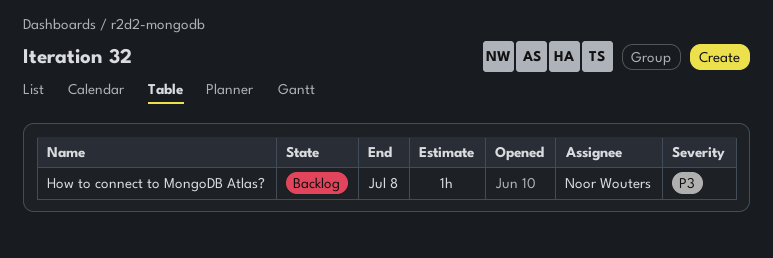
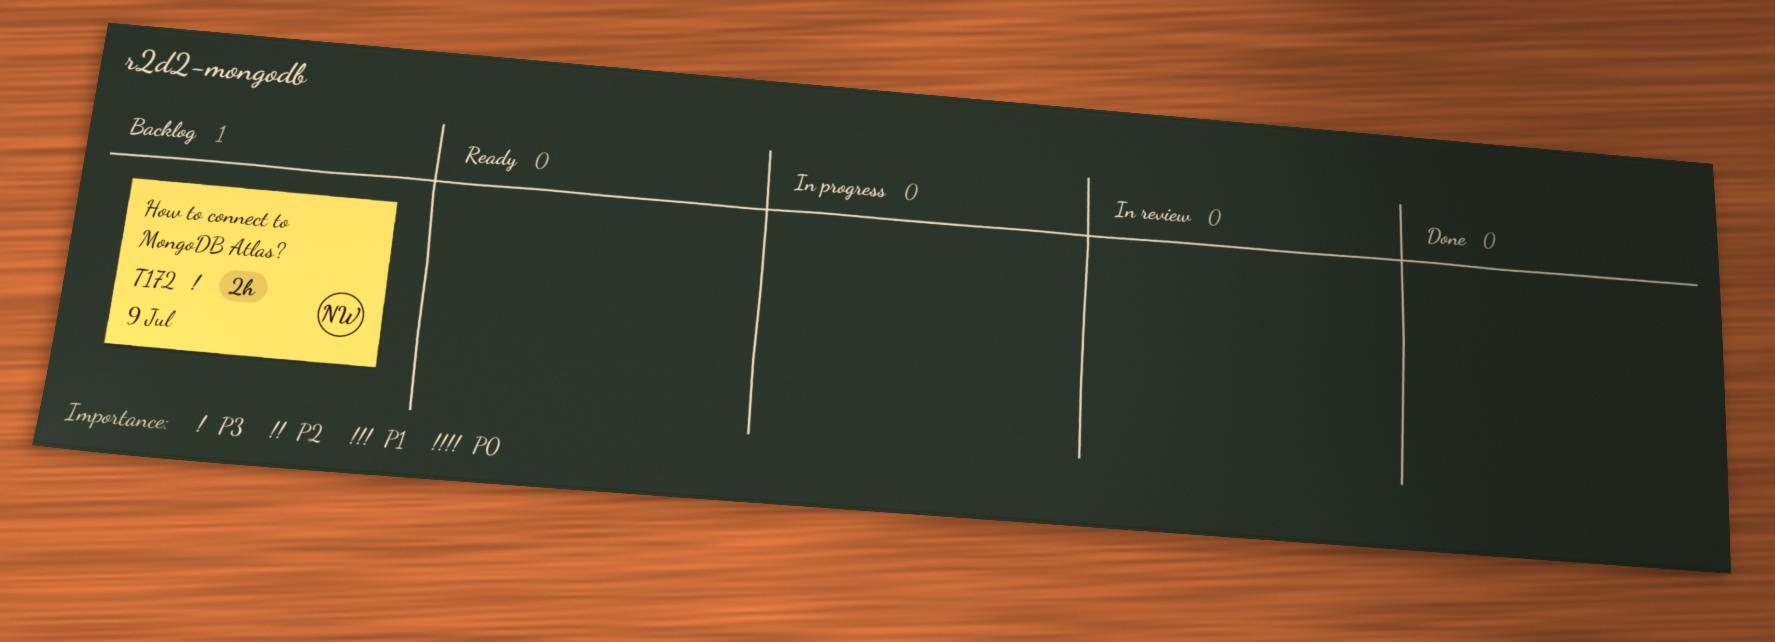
How to connect to MongoDB Atlas?, estimate: 1h -> 2h
How to connect to MongoDB Atlas?, due: Jul 8 -> Jul 9

